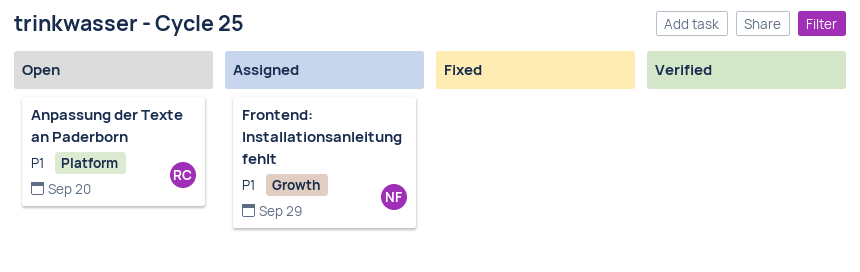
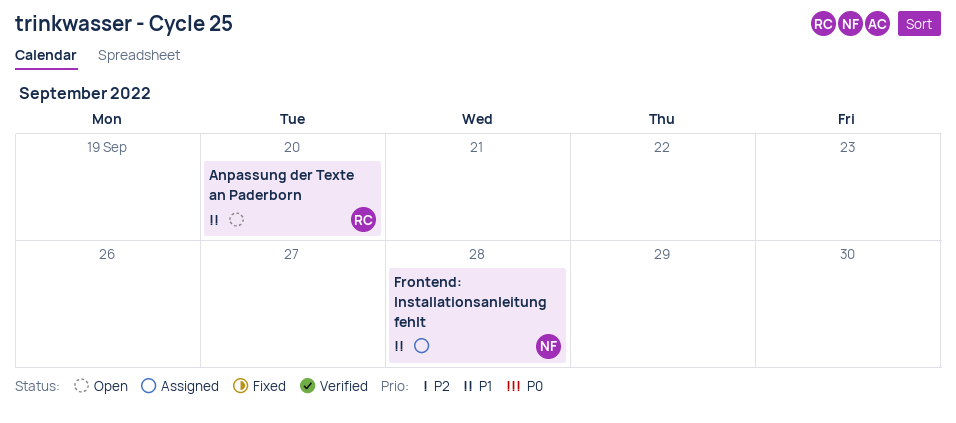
Frontend: Installationsanleitung fehlt, due: Sep 29 -> Sep 28

